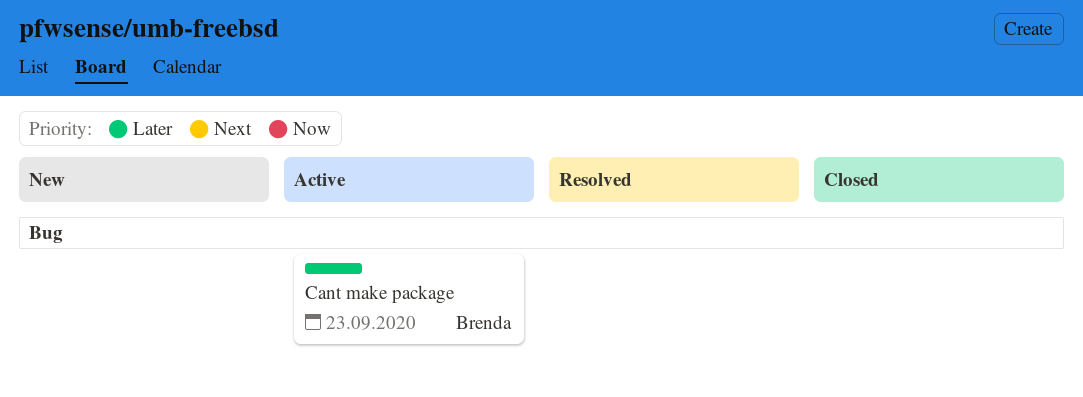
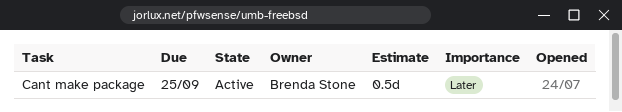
Cant make package, due: Sep 23 -> Sep 25

